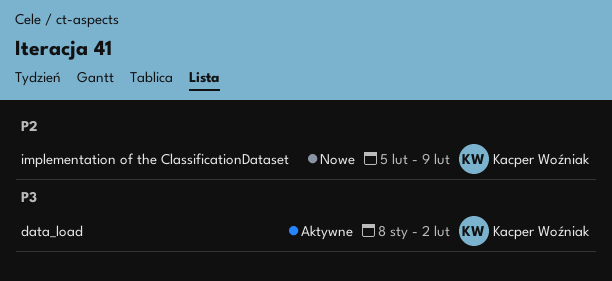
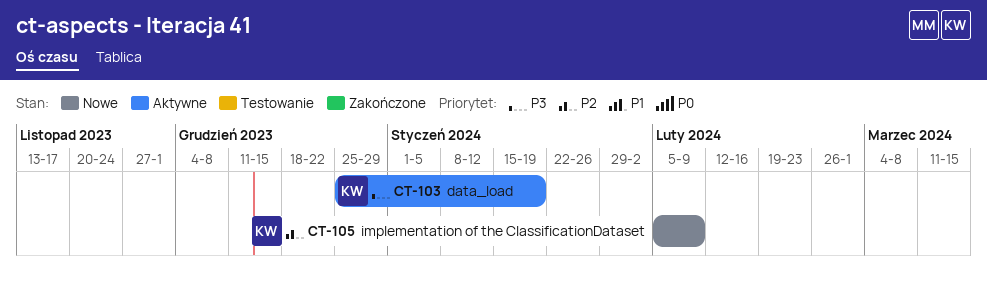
data_load, start: Jan 8 -> Dec 25
data_load, due: Feb 2 -> Jan 19

